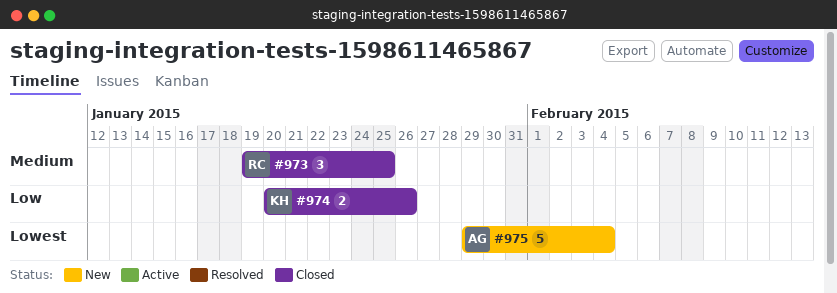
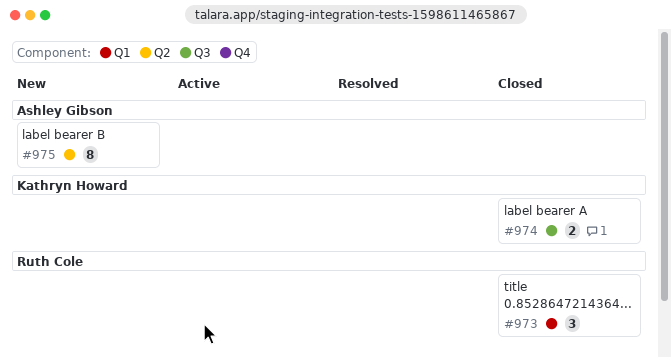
#975, estimate: 5 -> 8

